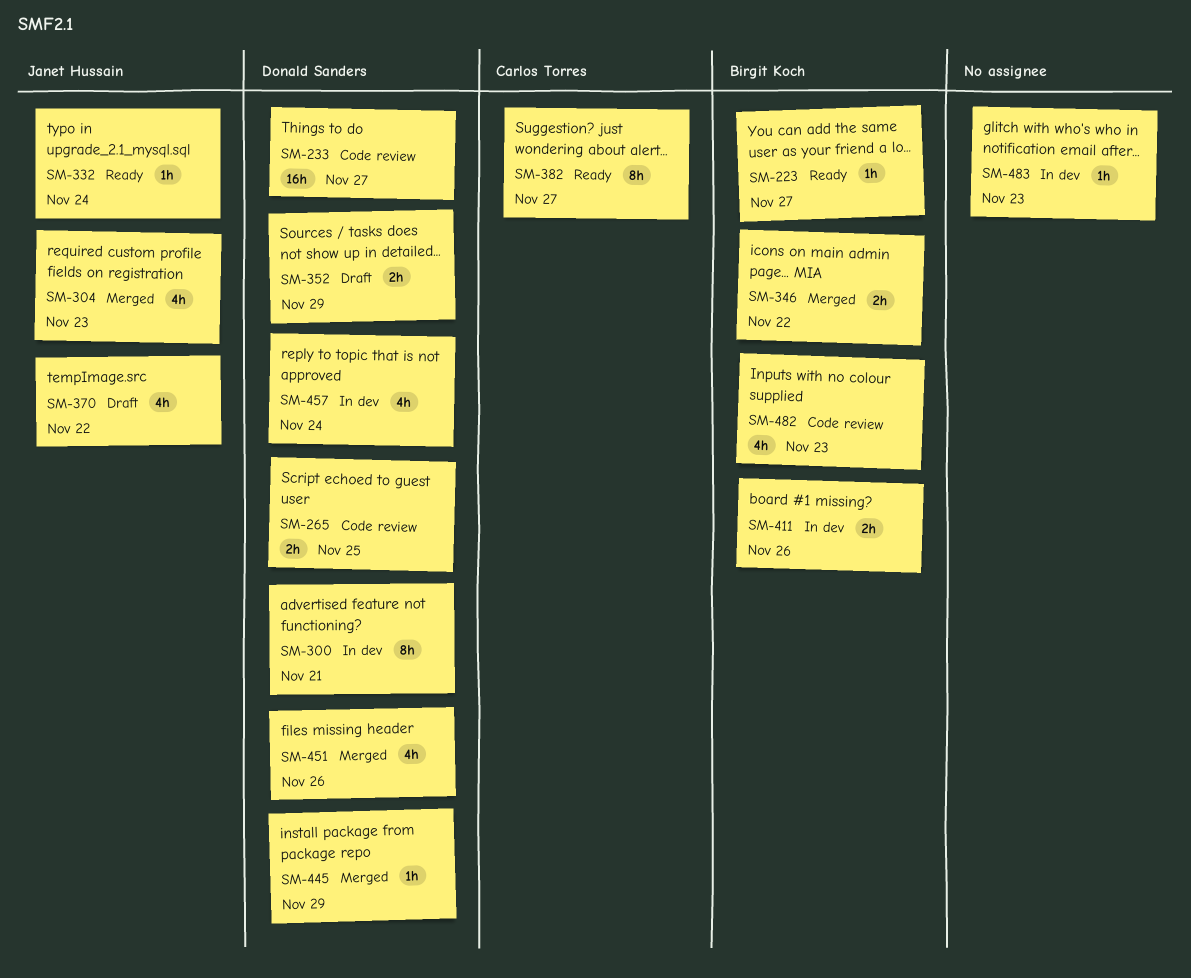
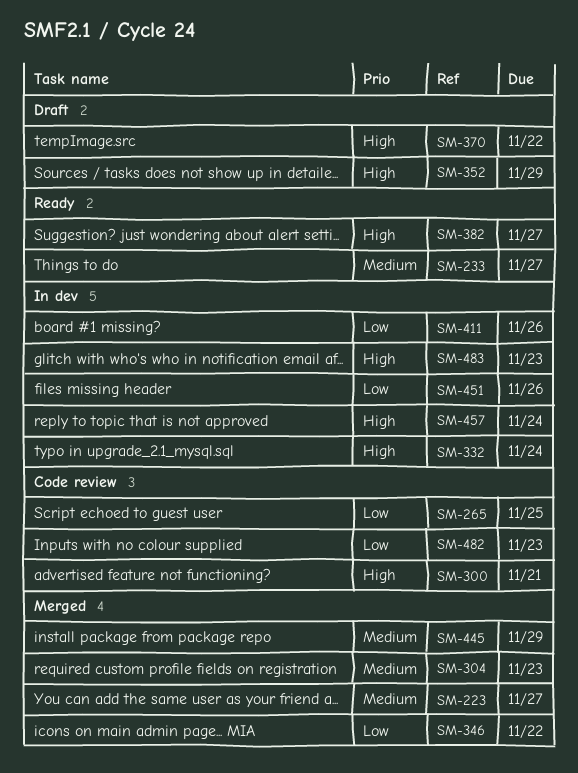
SM-223, status: Ready -> Merged
SM-233, status: Code review -> Ready
SM-300, status: In dev -> Code review
SM-332, status: Ready -> In dev
SM-451, status: Merged -> In dev

